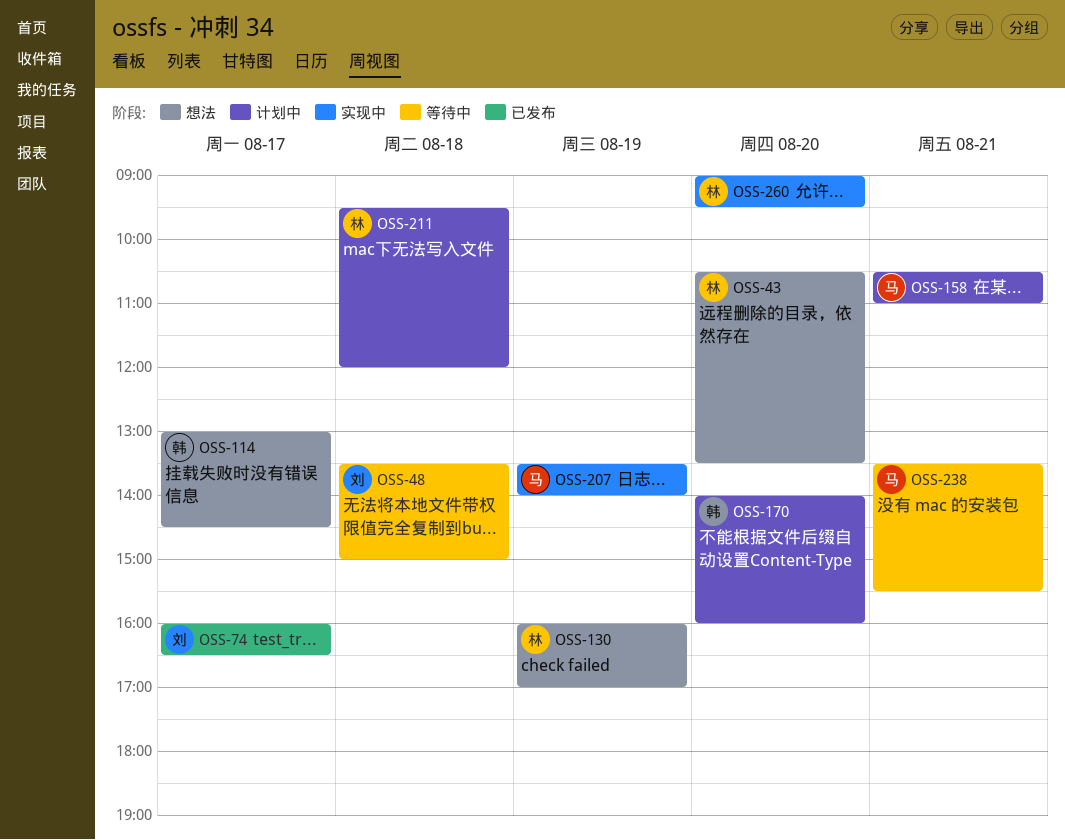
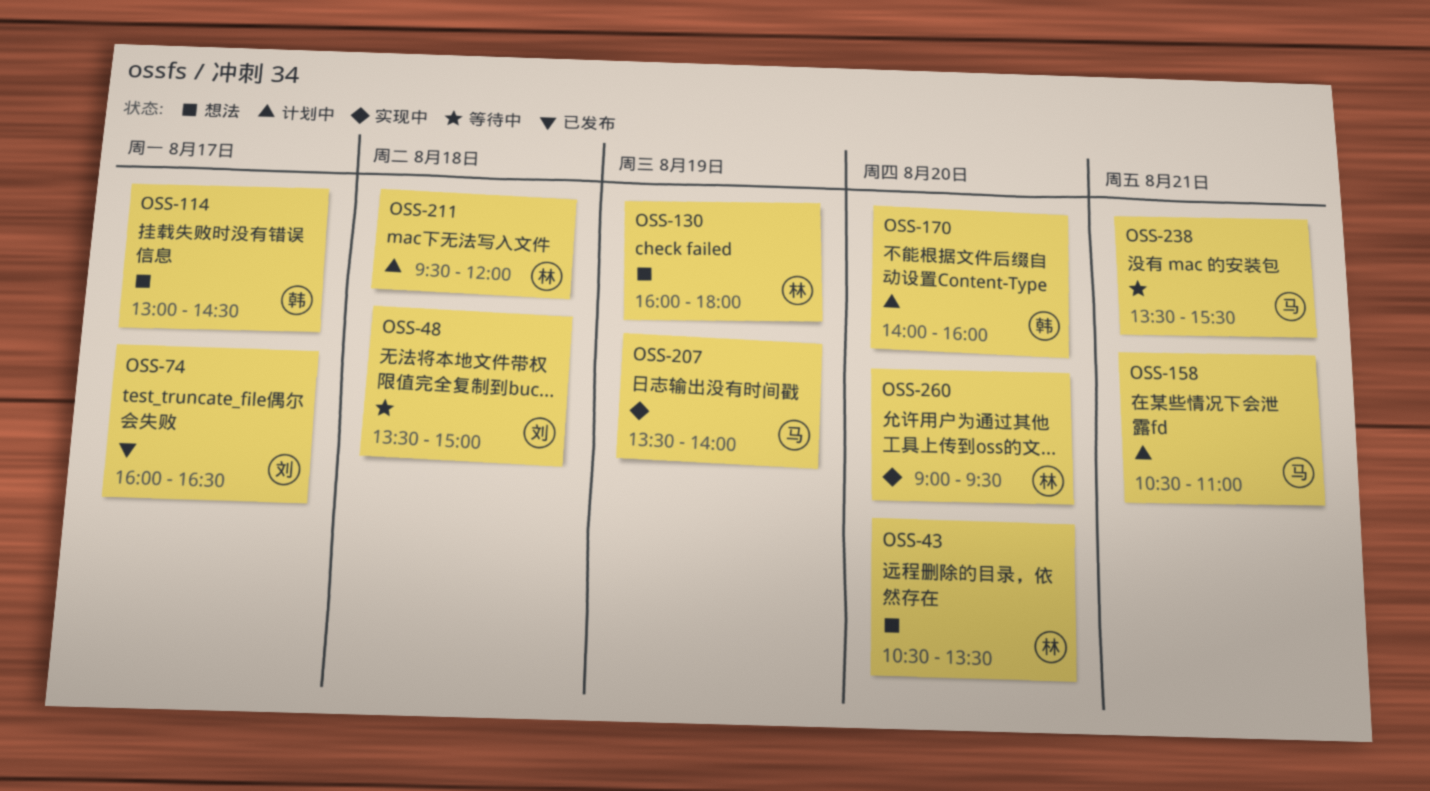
OSS-130, ends: 17:00 -> 18:00

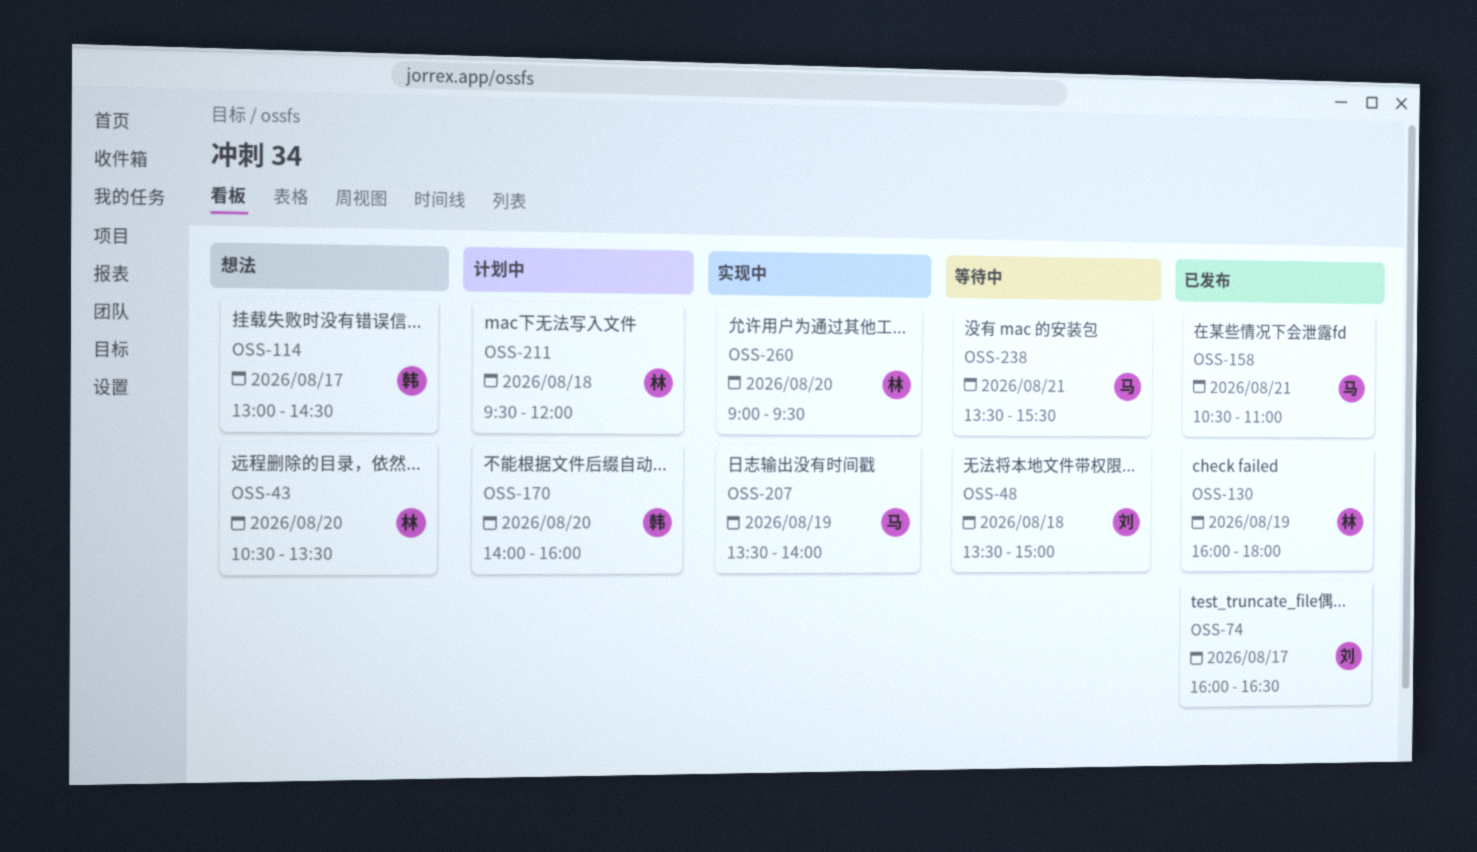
OSS-130, status: 想法 -> 已发布
OSS-158, status: 计划中 -> 已发布

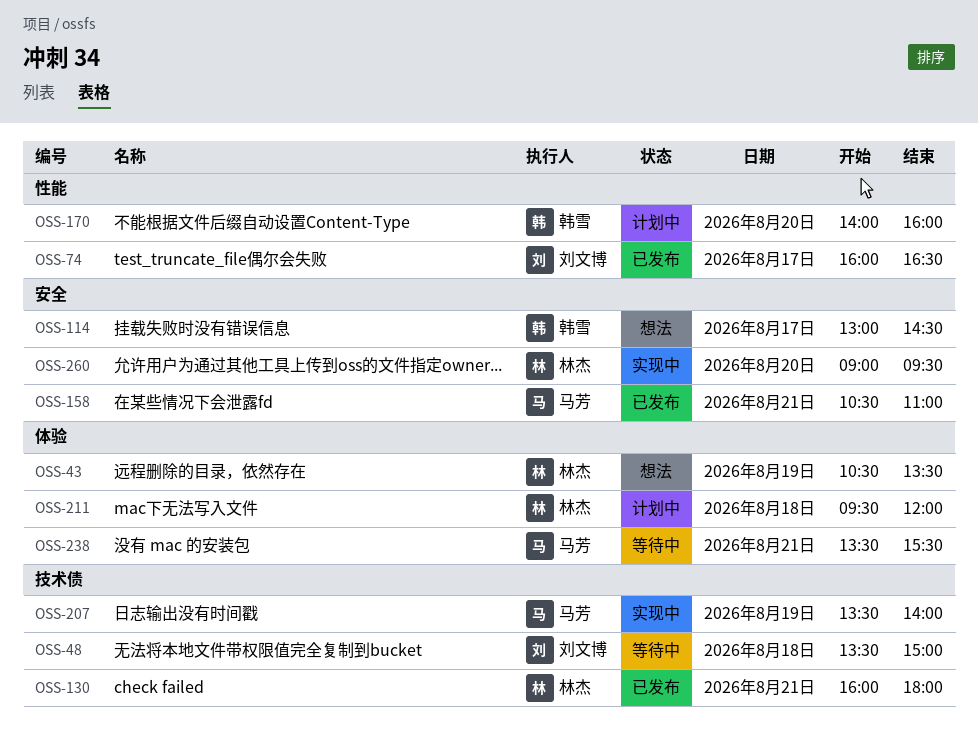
OSS-43, day: Aug 20 -> Aug 19
OSS-130, day: Aug 19 -> Aug 21

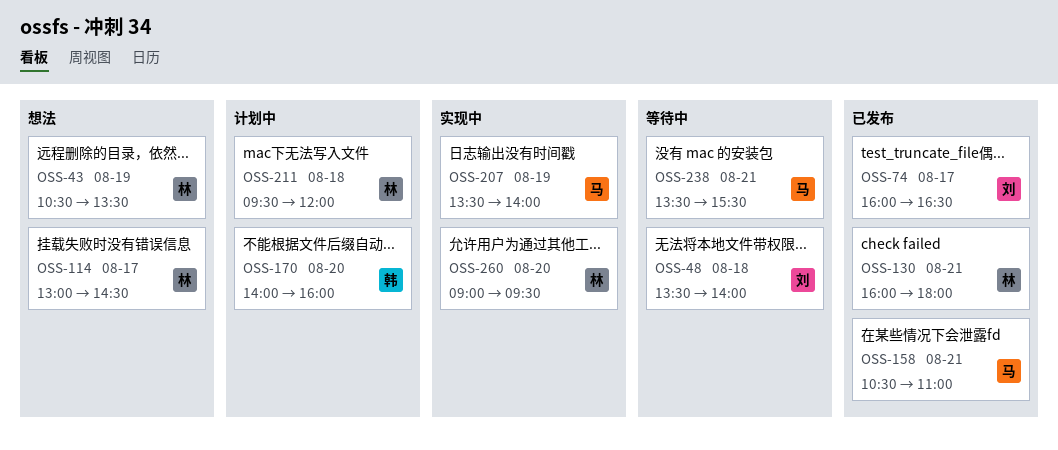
OSS-48, ends: 15:00 -> 14:00
OSS-114, owner: 韩雪 -> 林杰

